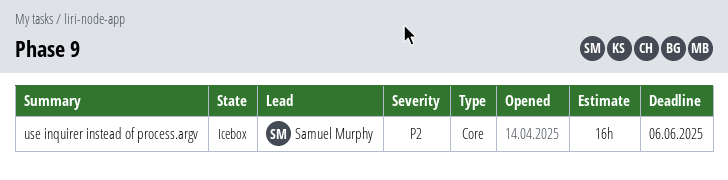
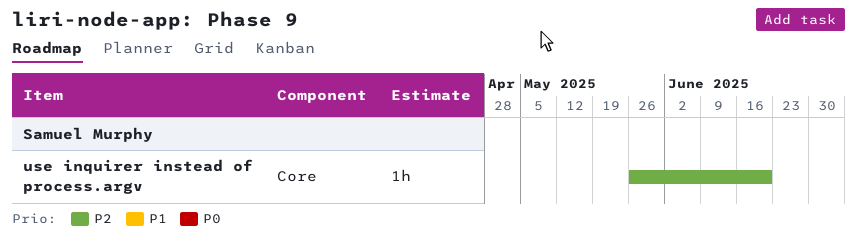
use inquirer instead of process.argv, estimate: 16h -> 1h
use inquirer instead of process.argv, due: Jun 6 -> Jun 20

